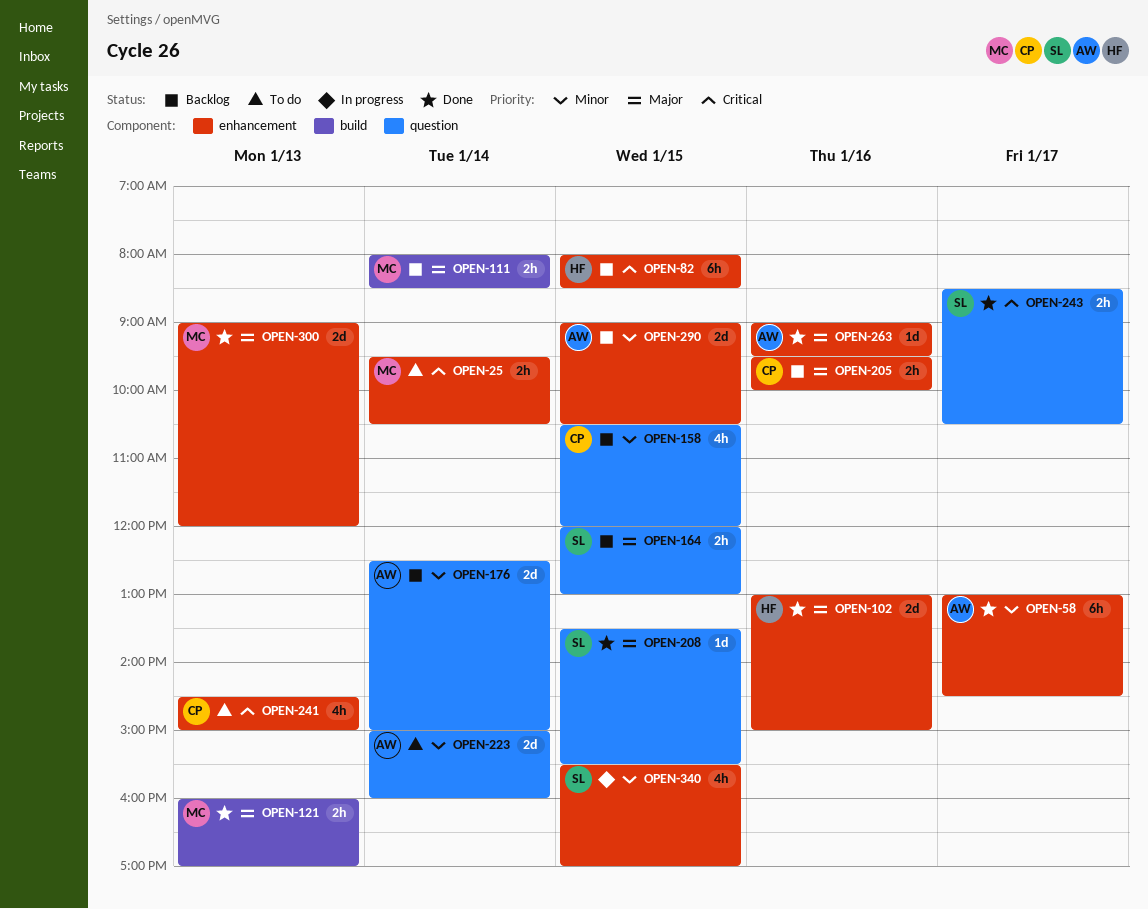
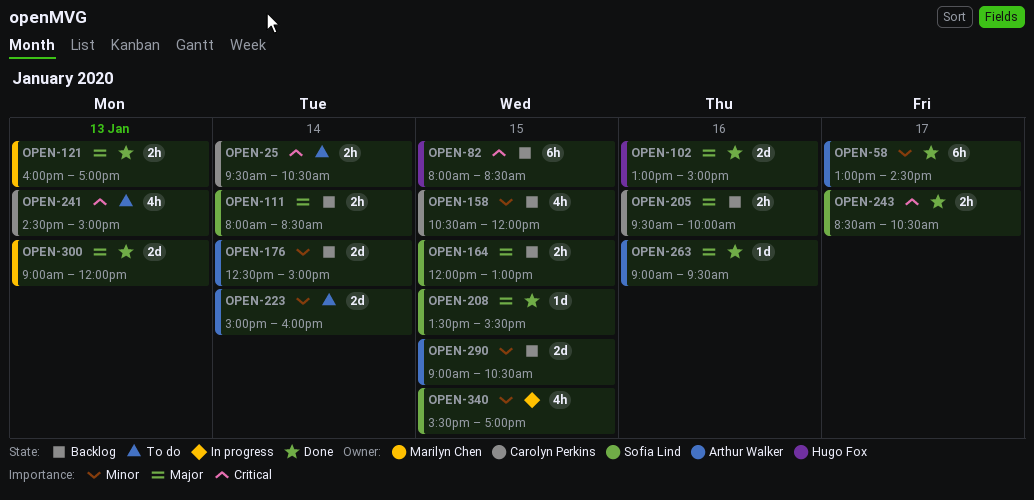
OPEN-25, owner: Marilyn Chen -> Carolyn Perkins
OPEN-111, owner: Marilyn Chen -> Sofia Lind

